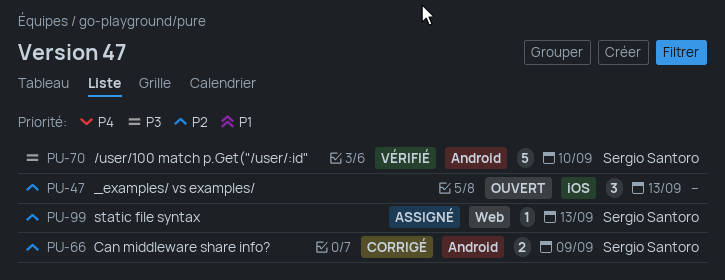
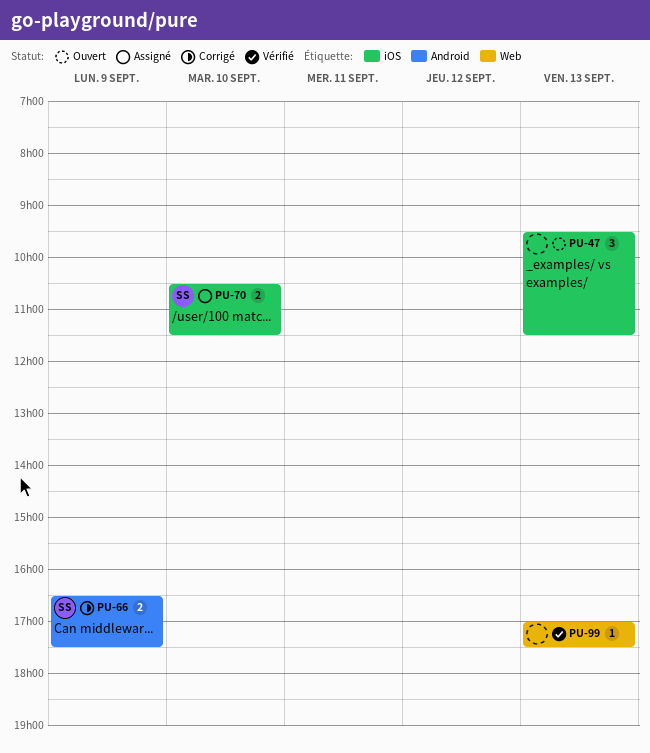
PU-70, status: Vérifié -> Assigné
PU-70, label: Android -> iOS
PU-70, estimate: 5 -> 2
PU-99, status: Assigné -> Vérifié
PU-99, owner: Sergio Santoro -> none

